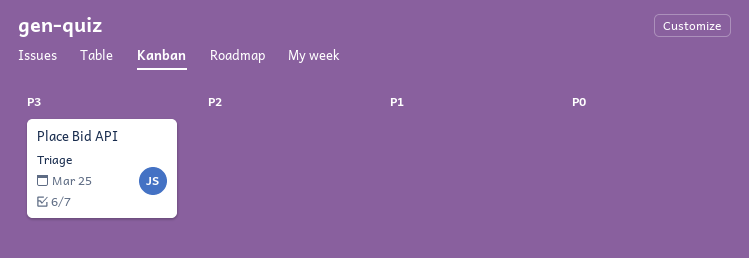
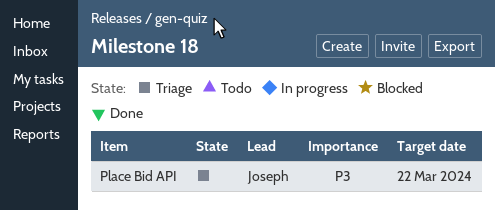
Place Bid API, due: Mar 25 -> Mar 22

